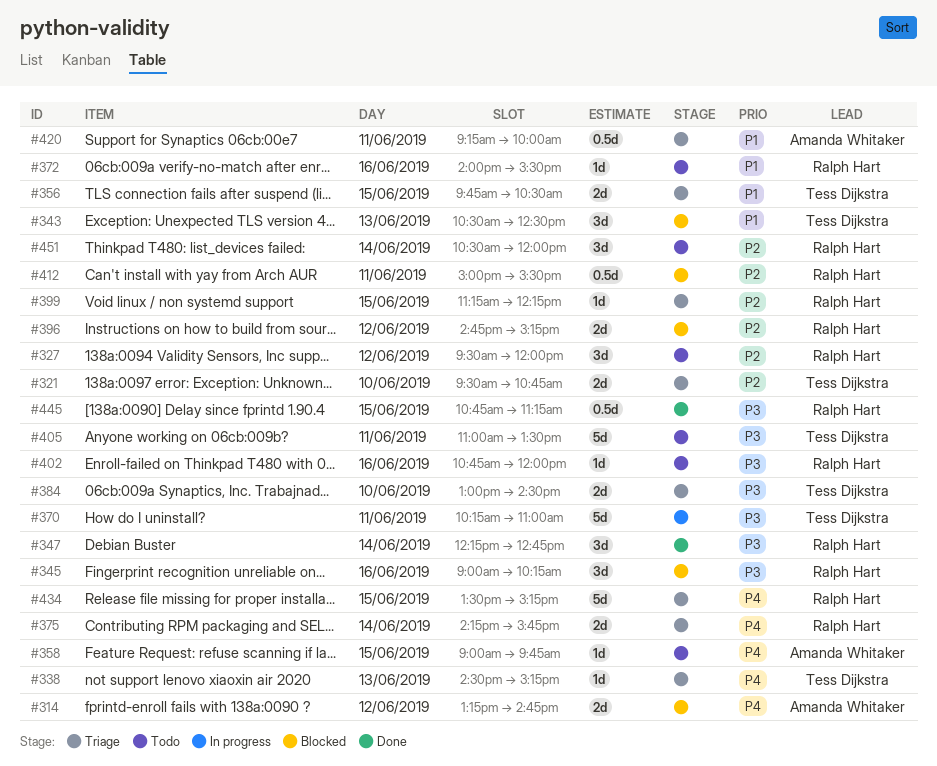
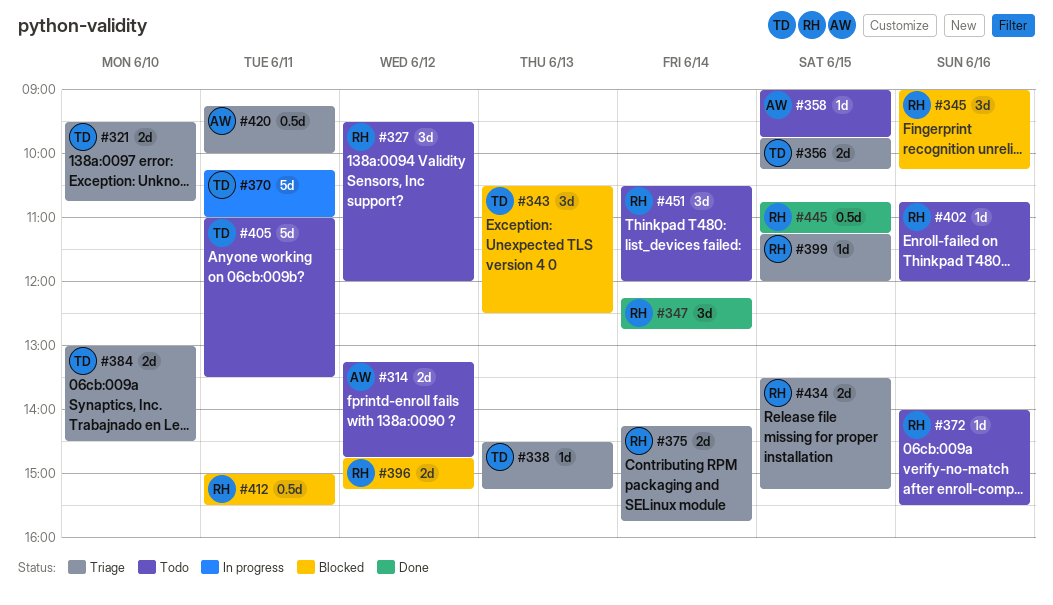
#314, status: Blocked -> Todo
#356, ends: 10:30 -> 10:15
#399, ends: 12:15 -> 12:00
#434, estimate: 5d -> 2d

